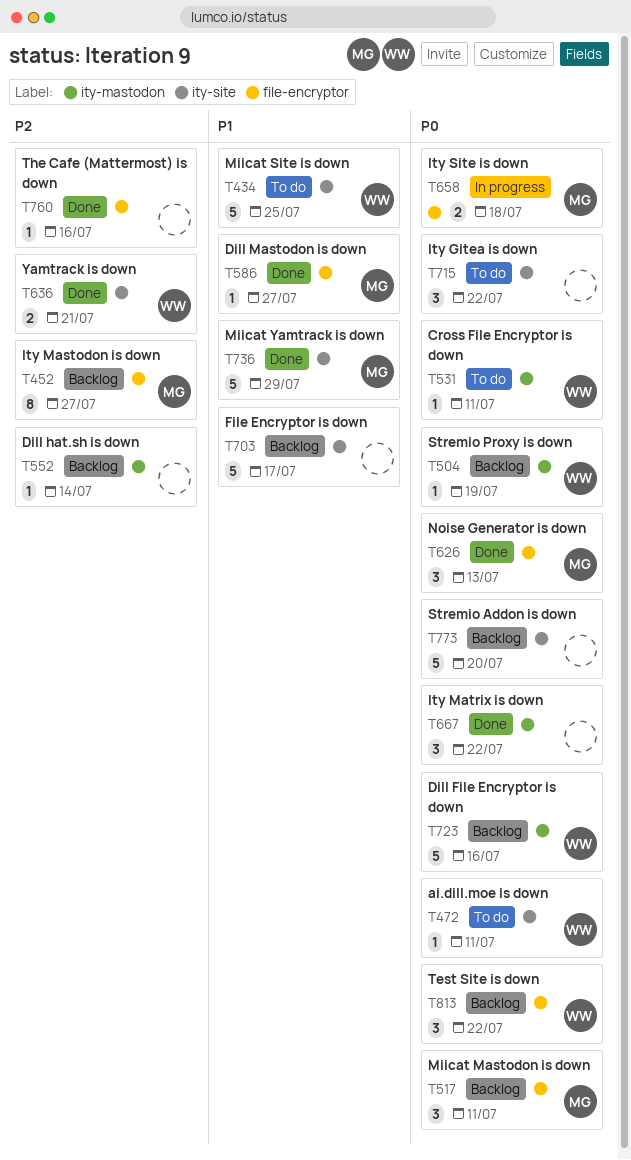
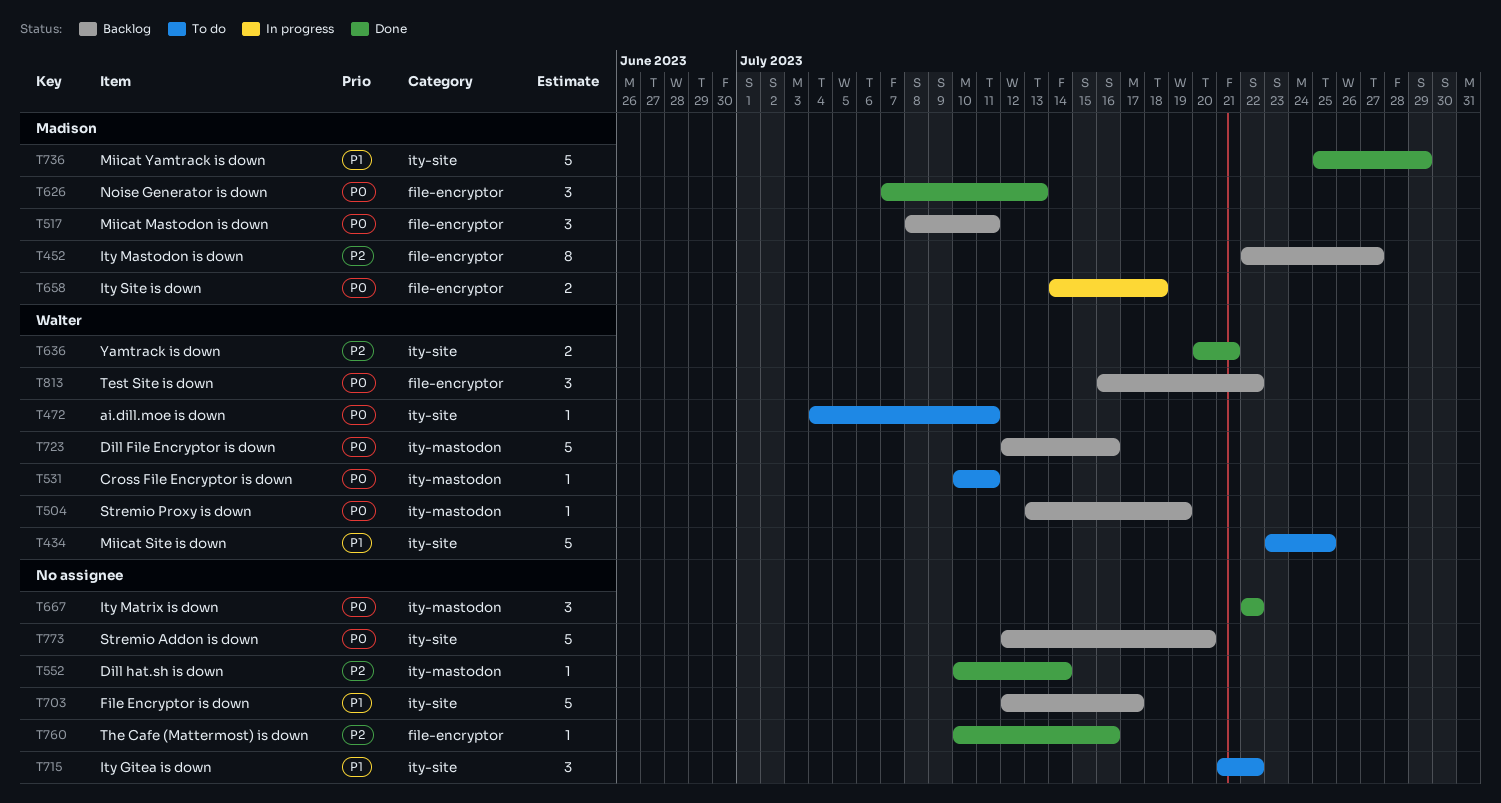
T552, status: Backlog -> Done
T586: present -> none
T715, priority: P0 -> P1

